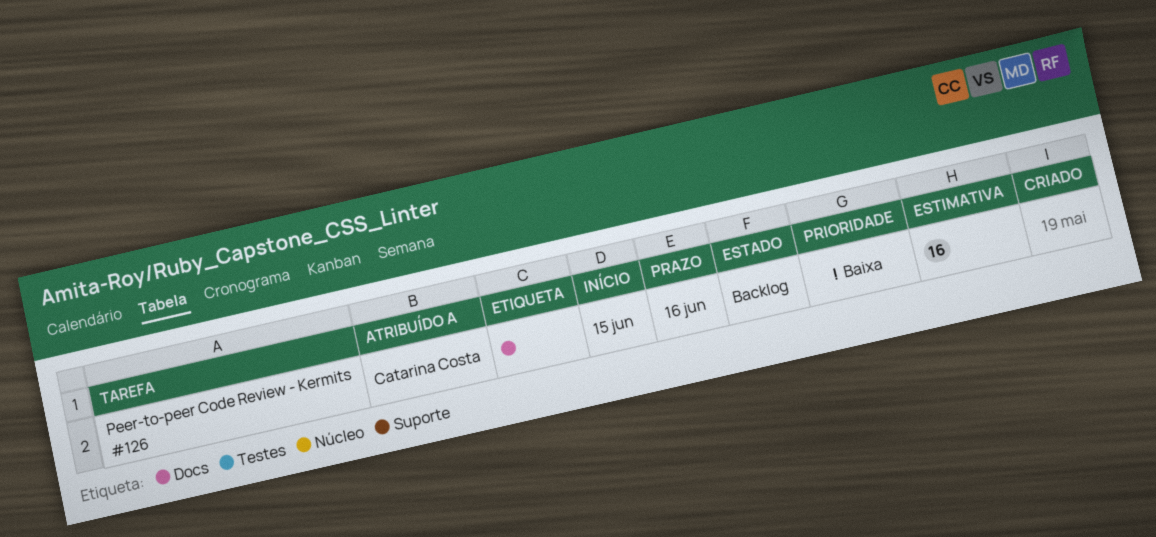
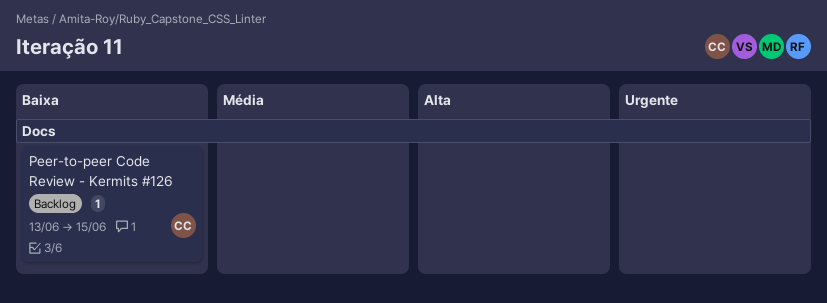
Peer-to-peer Code Review - Kermits #126, estimate: 16 -> 1
Peer-to-peer Code Review - Kermits #126, start: Jun 15 -> Jun 13
Peer-to-peer Code Review - Kermits #126, due: Jun 16 -> Jun 15

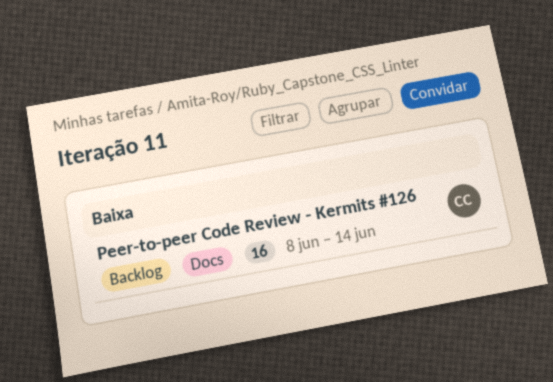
Peer-to-peer Code Review - Kermits #126, estimate: 1 -> 16
Peer-to-peer Code Review - Kermits #126, start: Jun 13 -> Jun 8
Peer-to-peer Code Review - Kermits #126, due: Jun 15 -> Jun 14

